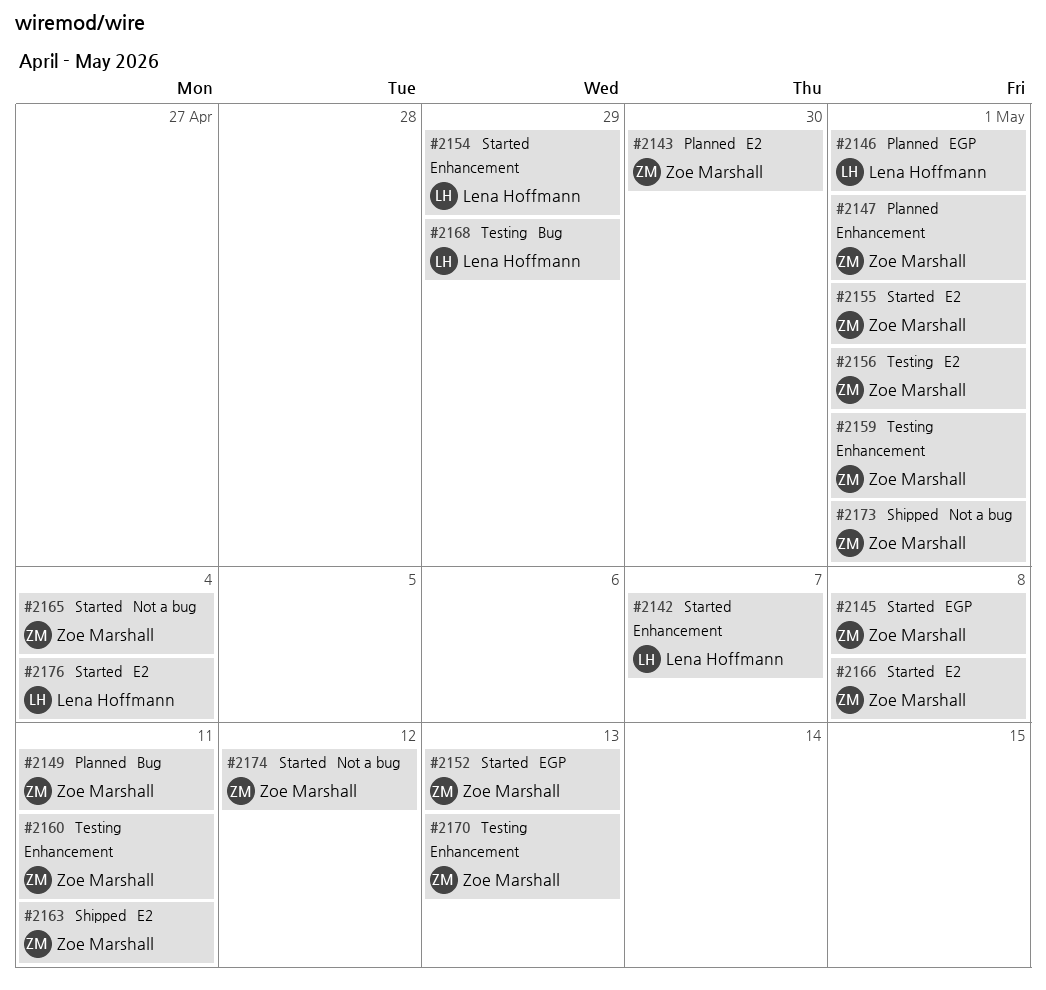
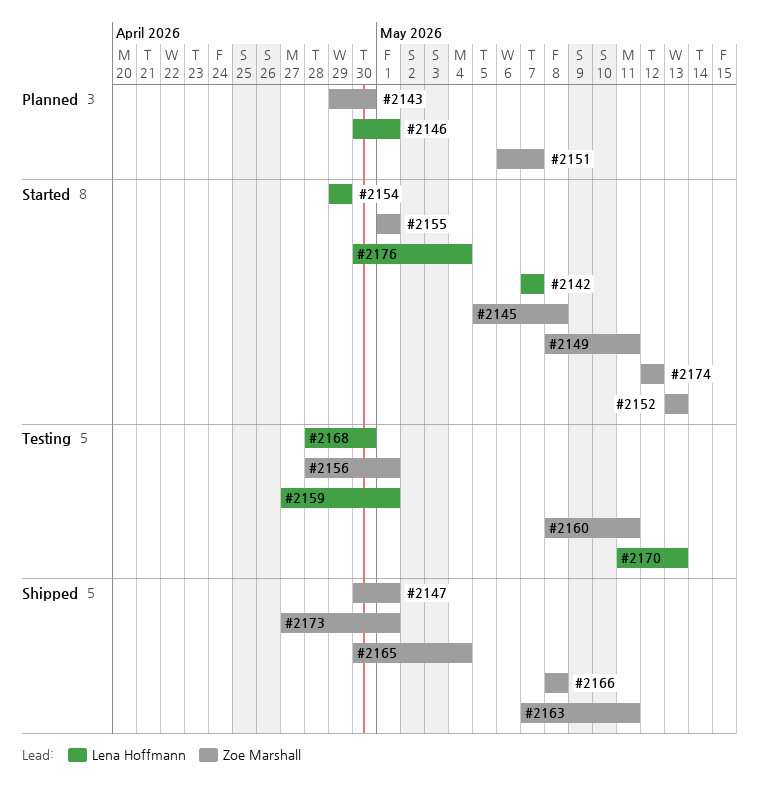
#2147, status: Planned -> Shipped
#2149, status: Planned -> Started
#2151: none -> present
#2159, owner: Zoe Marshall -> Lena Hoffmann
#2165, status: Started -> Shipped
#2166, status: Started -> Shipped
#2168, due: Apr 29 -> Apr 30
#2170, owner: Zoe Marshall -> Lena Hoffmann

